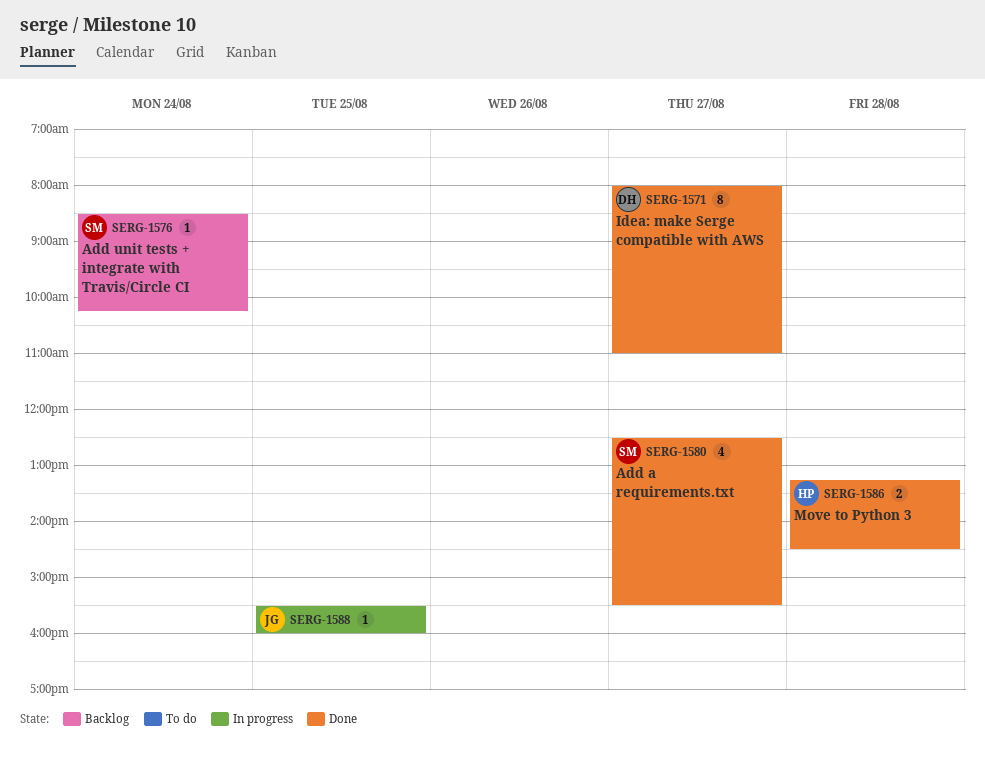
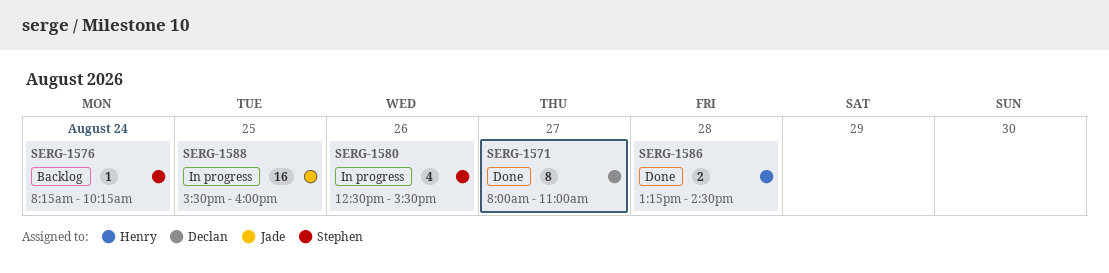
SERG-1576, begins: 08:30 -> 08:15
SERG-1580, status: Done -> In progress
SERG-1580, day: Aug 27 -> Aug 26
SERG-1588, estimate: 1 -> 16

